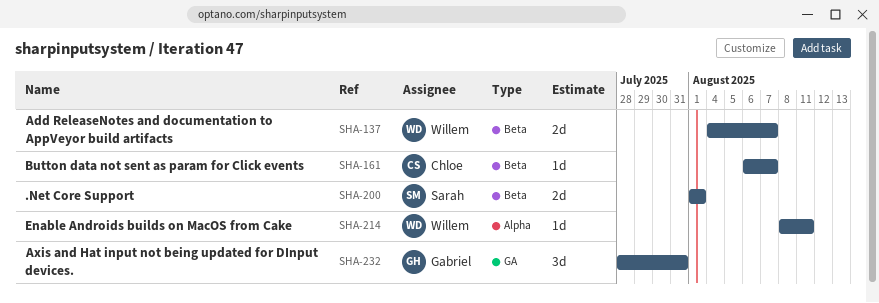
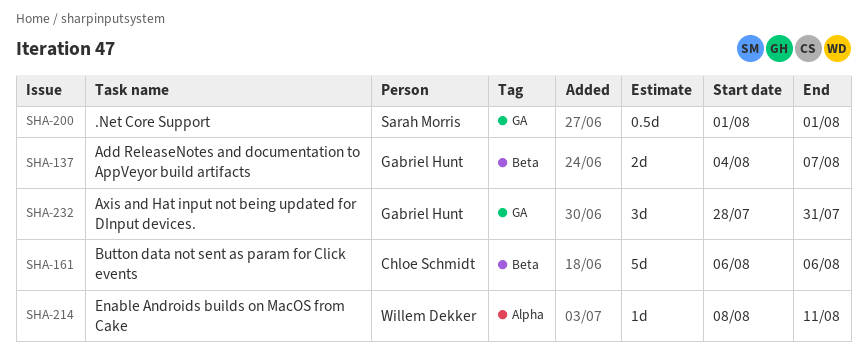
SHA-137, owner: Willem Dekker -> Gabriel Hunt
SHA-161, estimate: 1d -> 5d
SHA-161, due: Aug 7 -> Aug 6
SHA-200, label: Beta -> GA
SHA-200, estimate: 2d -> 0.5d

